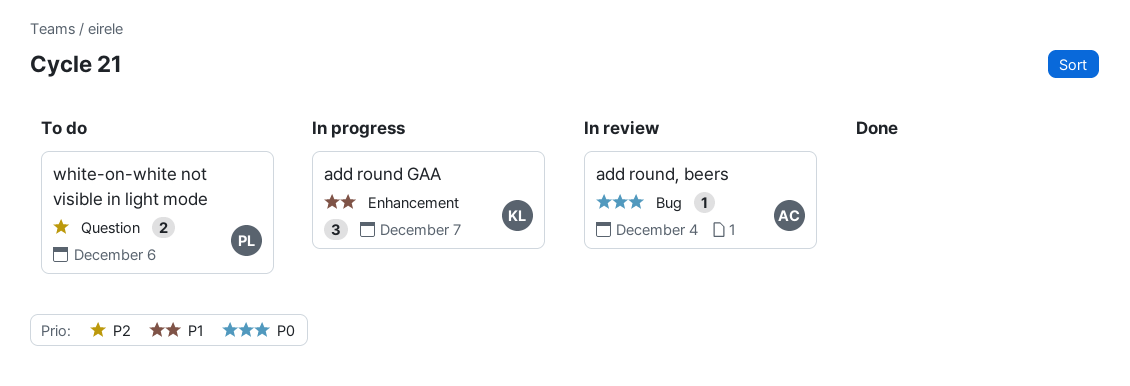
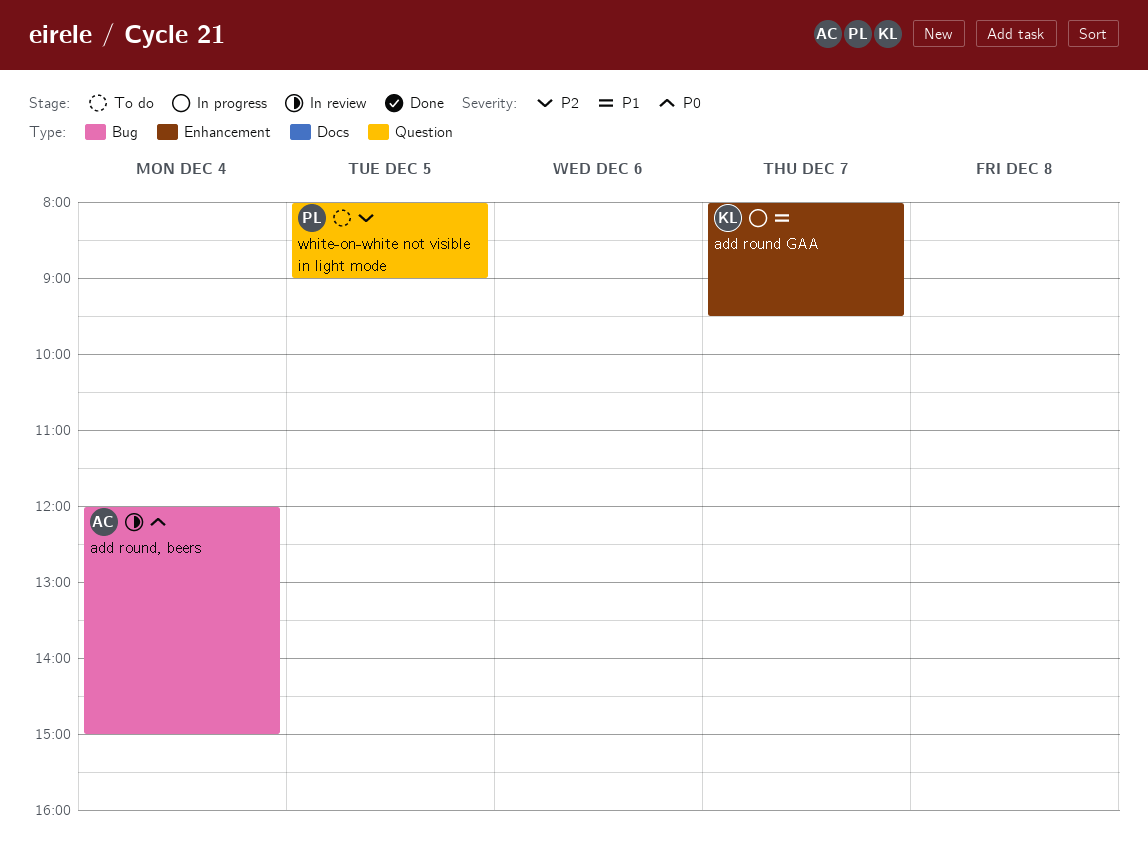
white-on-white not visible in light mode, day: Dec 6 -> Dec 5

